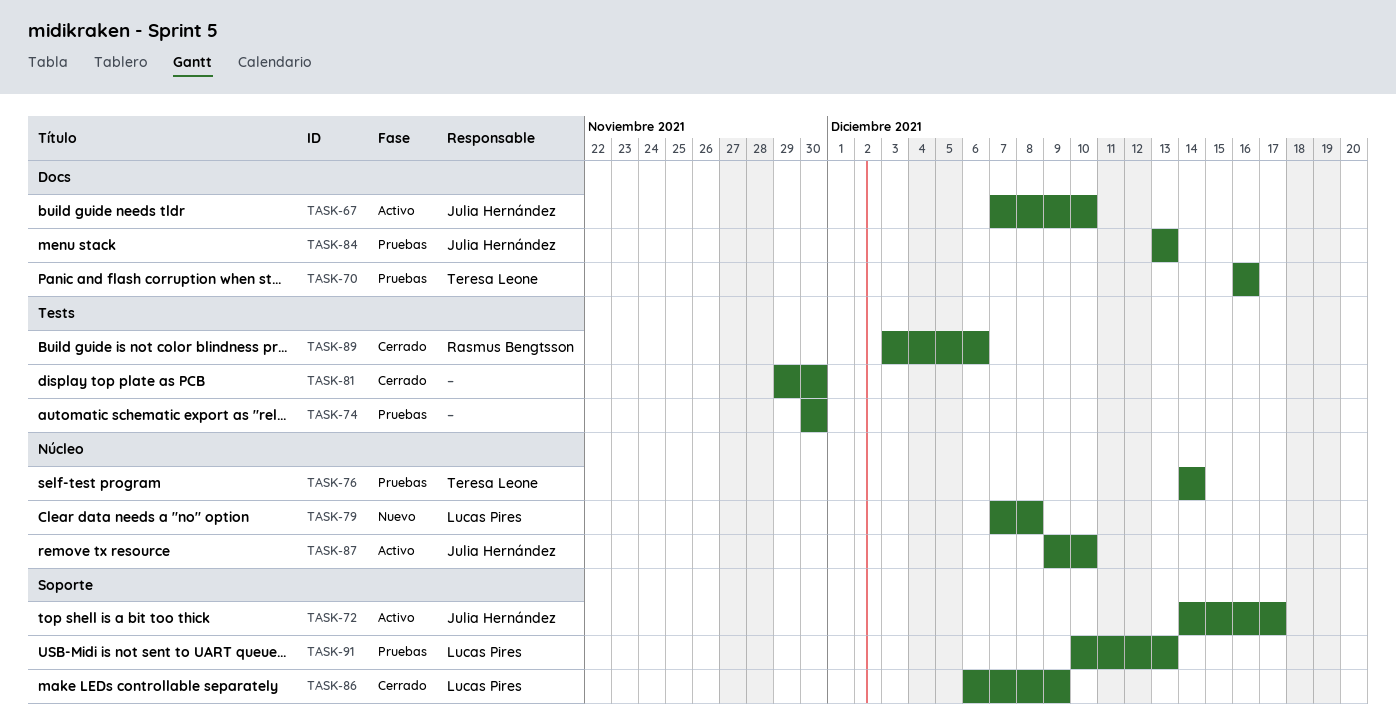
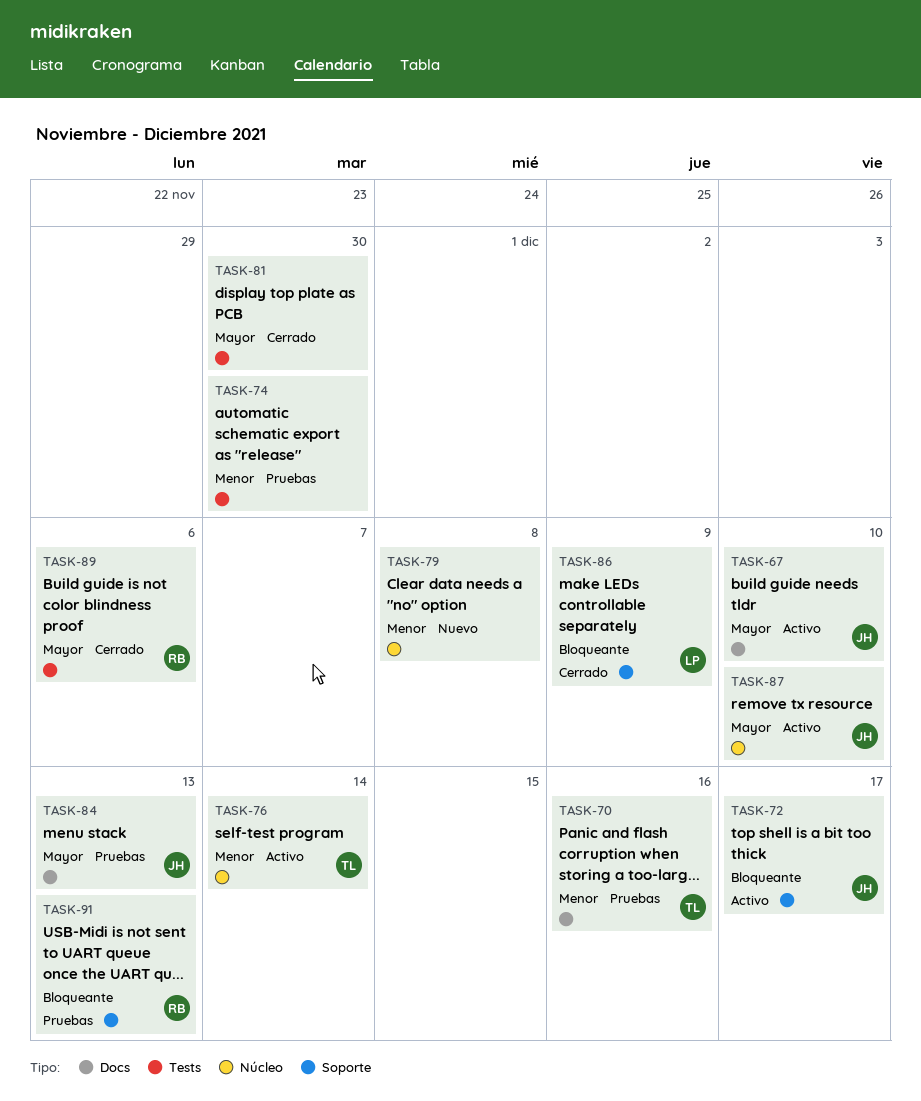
TASK-76, status: Pruebas -> Activo
TASK-79, owner: Lucas Pires -> none
TASK-91, owner: Lucas Pires -> Rasmus Bengtsson

